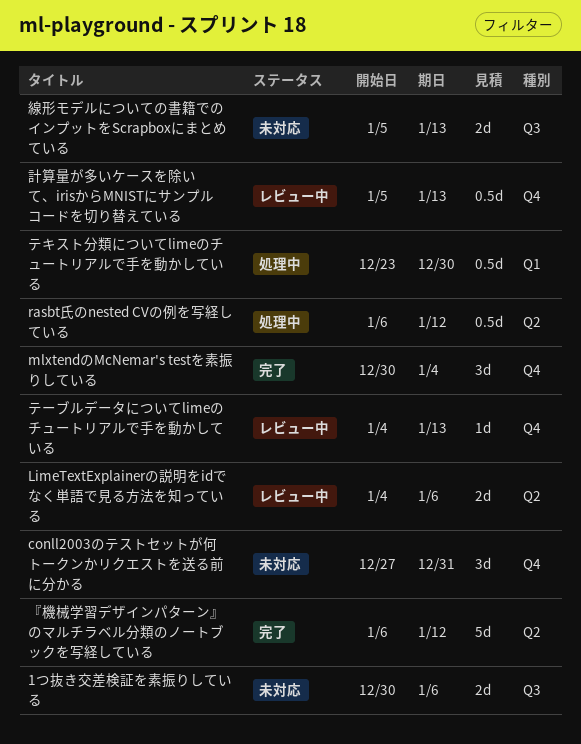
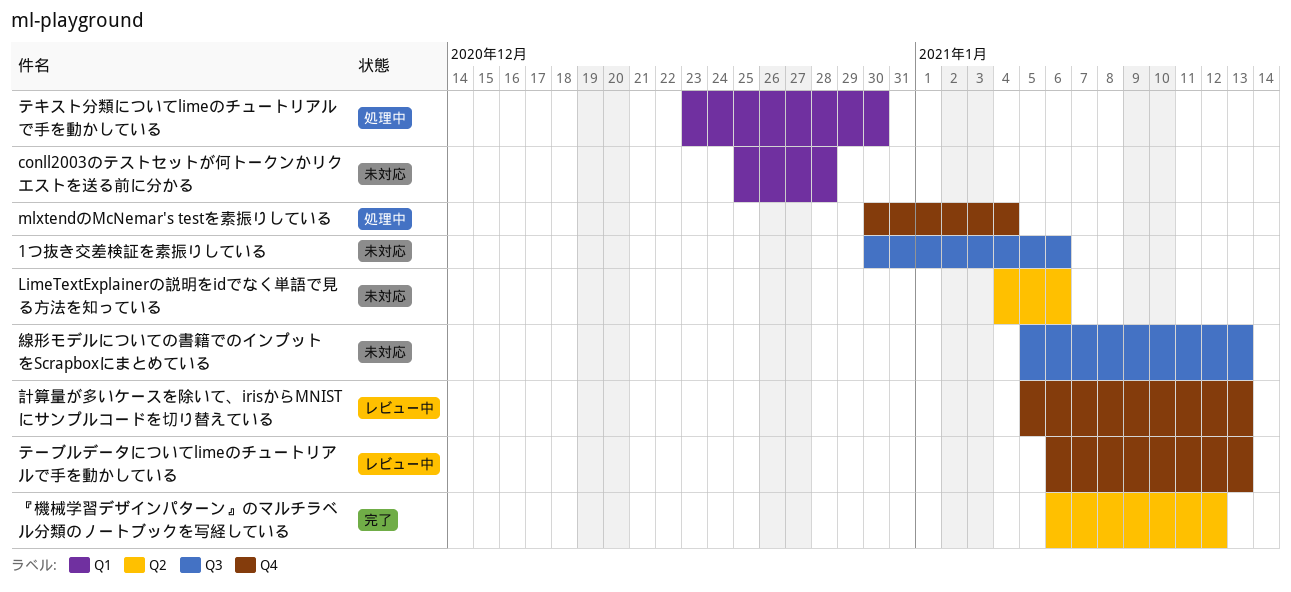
conll2003のテストセットが何トークンかリクエストを送る前に分かる, label: Q4 -> Q1
conll2003のテストセットが何トークンかリクエストを送る前に分かる, start: Dec 27 -> Dec 25
conll2003のテストセットが何トークンかリクエストを送る前に分かる, due: Dec 31 -> Dec 28
LimeTextExplainerの説明をidでなく単語で見る方法を知っている, status: レビュー中 -> 未対応
mlxtendのMcNemar's testを素振りしている, status: 完了 -> 処理中
rasbt氏のnested CVの例を写経している: present -> none
テーブルデータについてlimeのチュートリアルで手を動かしている, start: Jan 4 -> Jan 6

